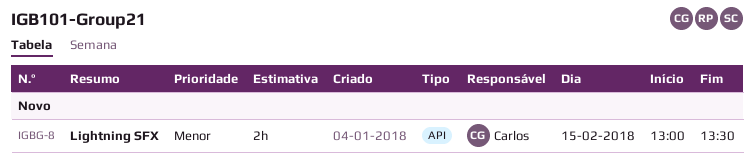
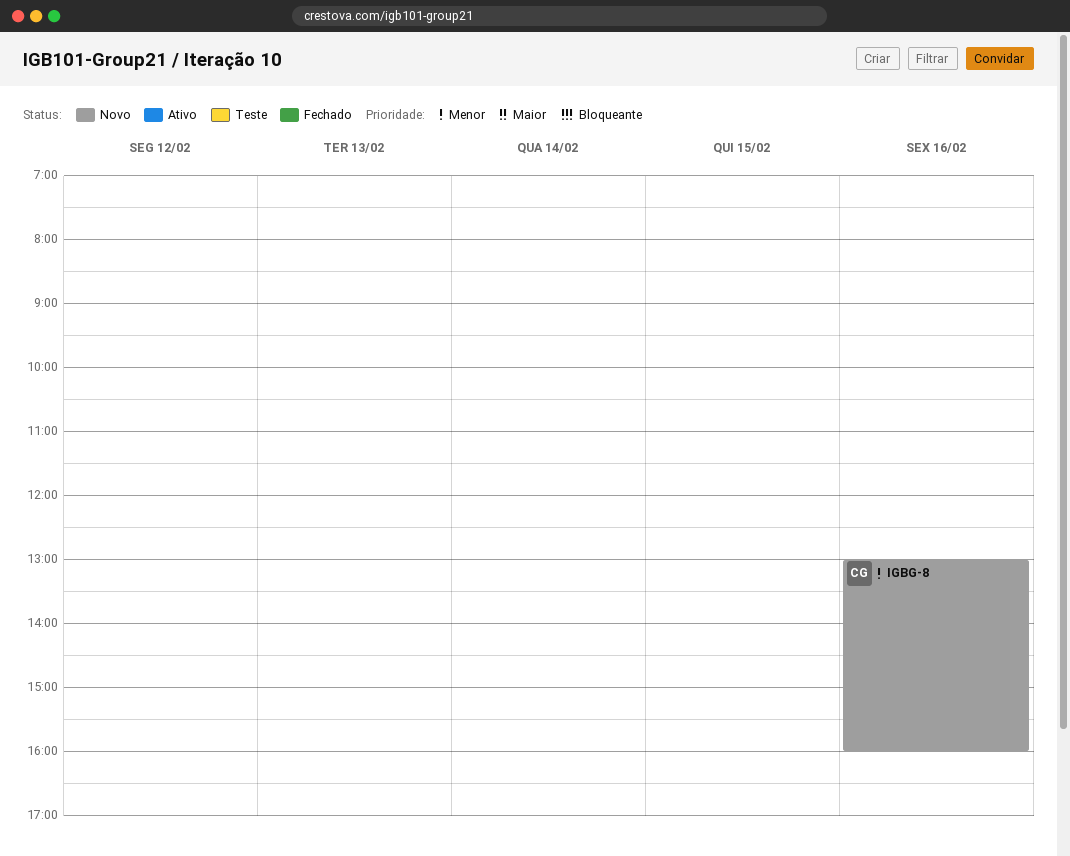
IGBG-8, day: Feb 15 -> Feb 16
IGBG-8, ends: 13:30 -> 16:00

